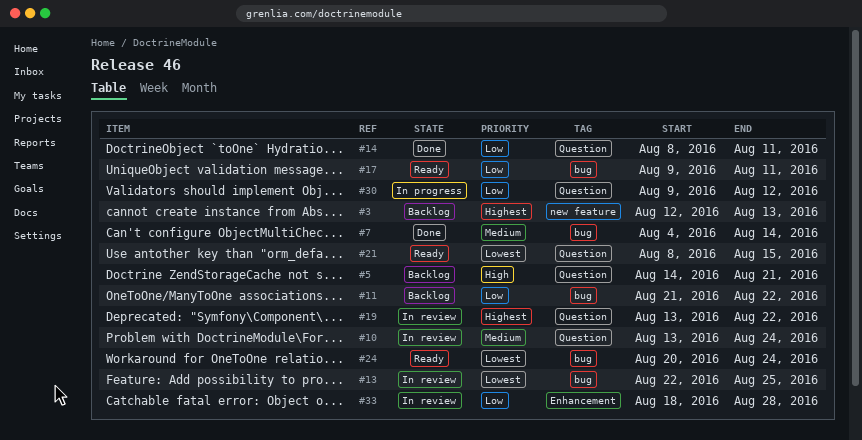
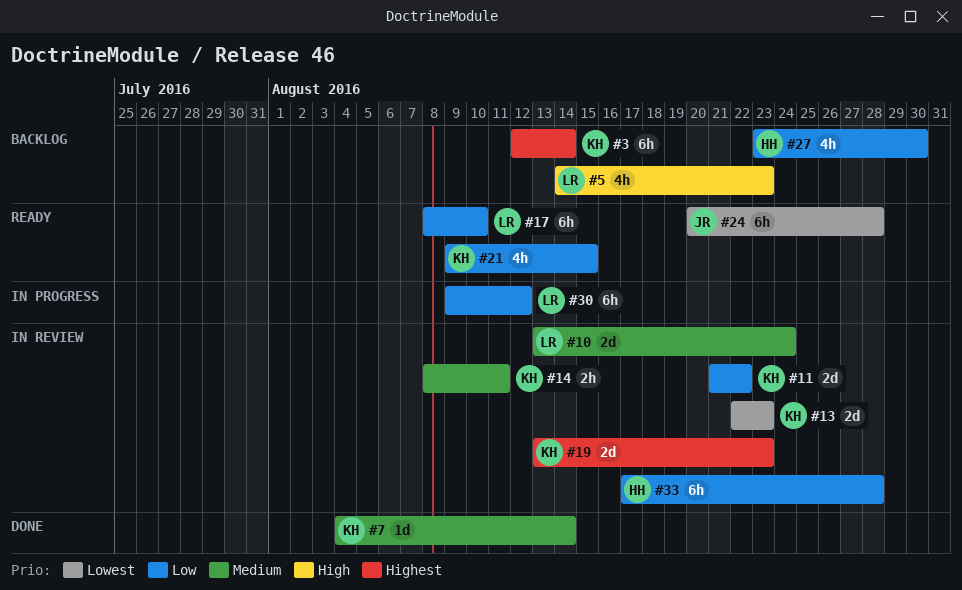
#3, due: Aug 13 -> Aug 14
#5, due: Aug 21 -> Aug 23
#11, status: Backlog -> In review
#13, due: Aug 25 -> Aug 23
#14, status: Done -> In review
#14, priority: Low -> Medium
#17, start: Aug 9 -> Aug 8
#17, due: Aug 11 -> Aug 10
#19, due: Aug 22 -> Aug 23
#21, priority: Lowest -> Low
#21, start: Aug 8 -> Aug 9
#24, due: Aug 24 -> Aug 28
#27: none -> present
#33, start: Aug 18 -> Aug 17

